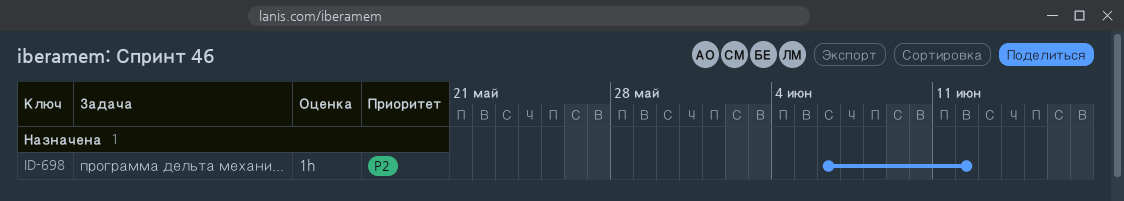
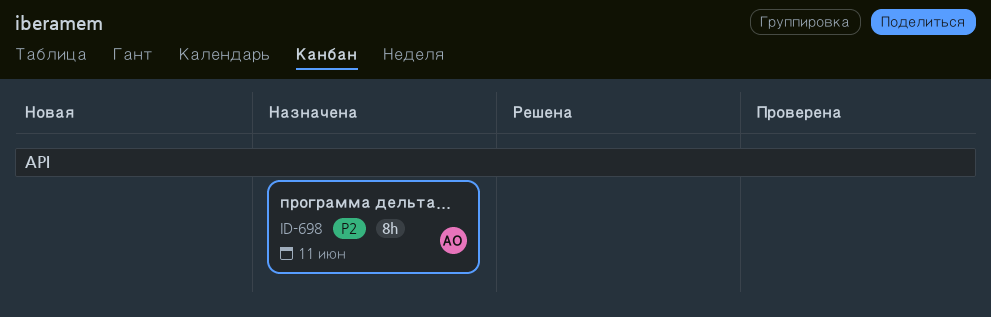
ID-698, estimate: 1h -> 8h
ID-698, due: Jun 12 -> Jun 11

